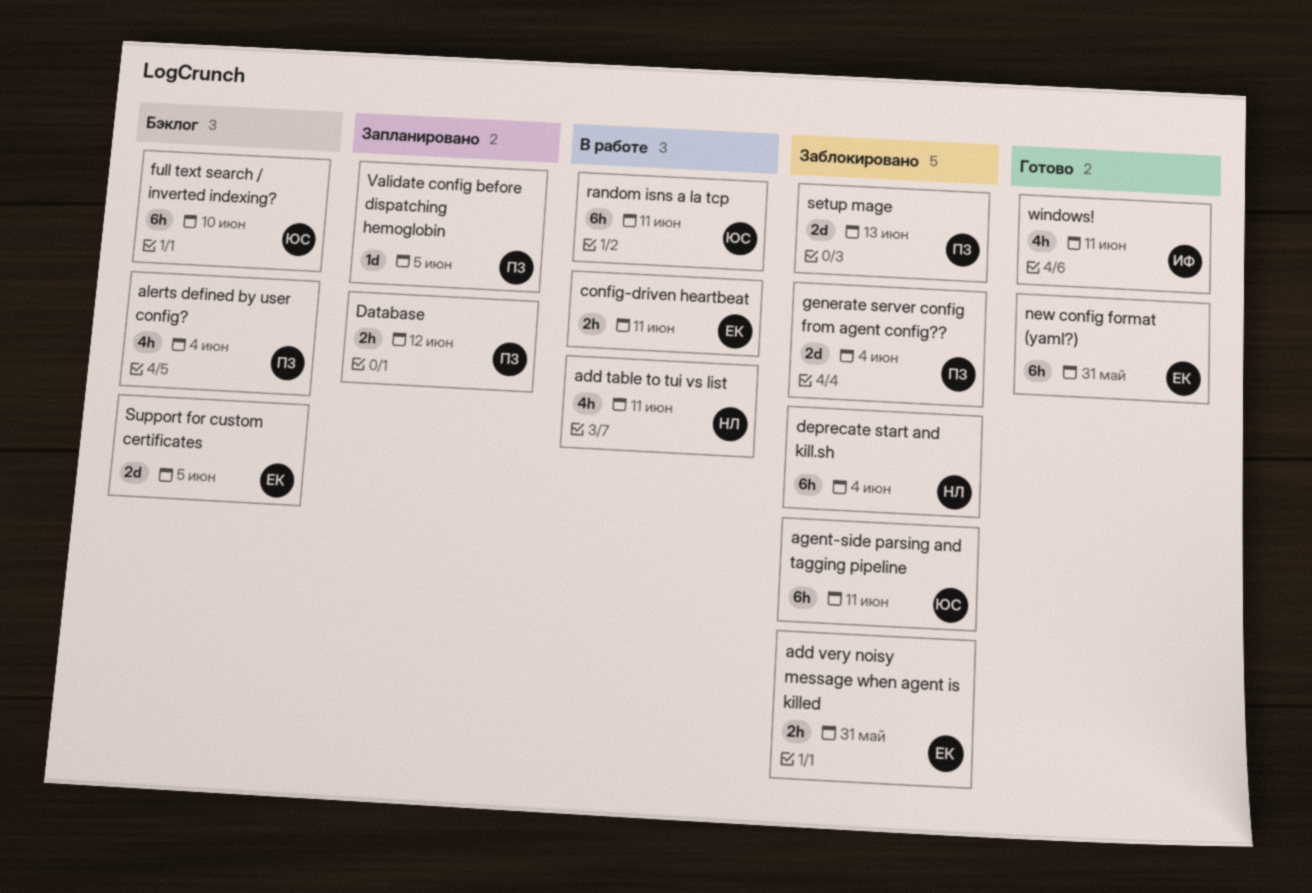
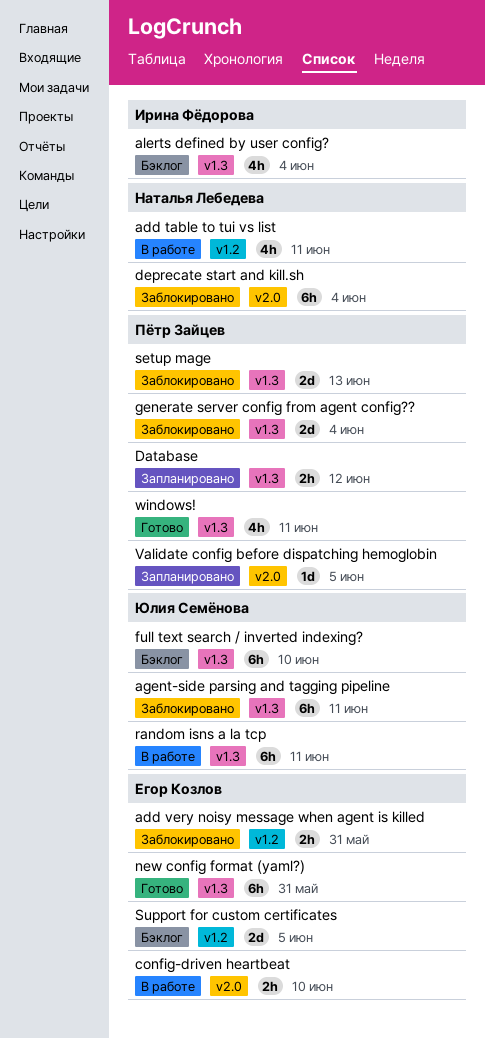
alerts defined by user config?, owner: Пётр Зайцев -> Ирина Фёдорова
config-driven heartbeat, due: Jun 11 -> Jun 10
windows!, owner: Ирина Фёдорова -> Пётр Зайцев

